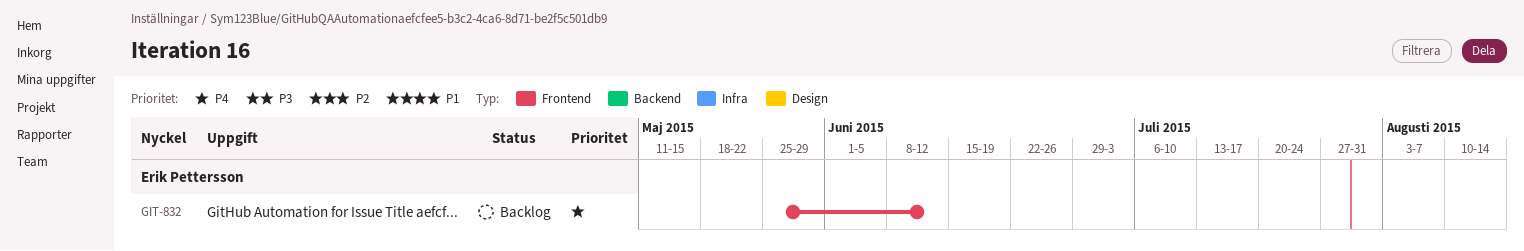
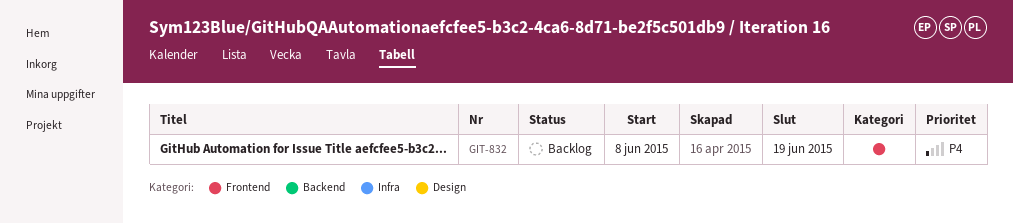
GIT-832, start: May 25 -> Jun 8
GIT-832, due: Jun 12 -> Jun 19

